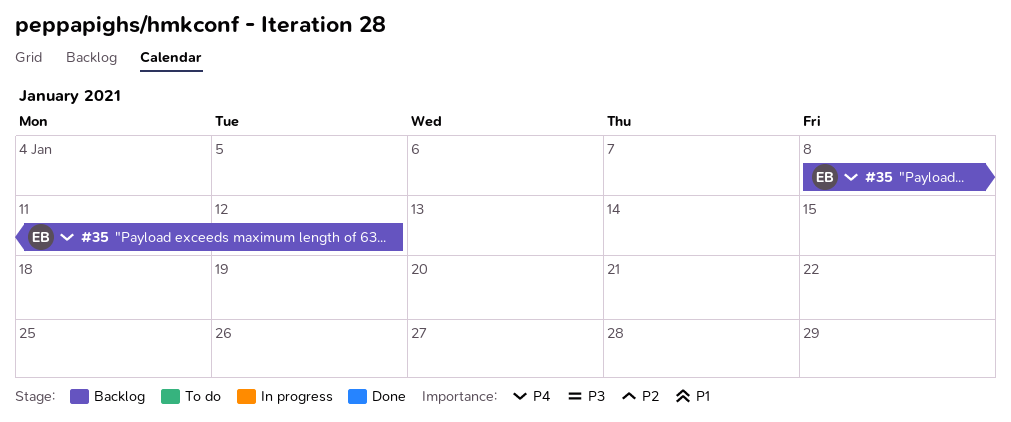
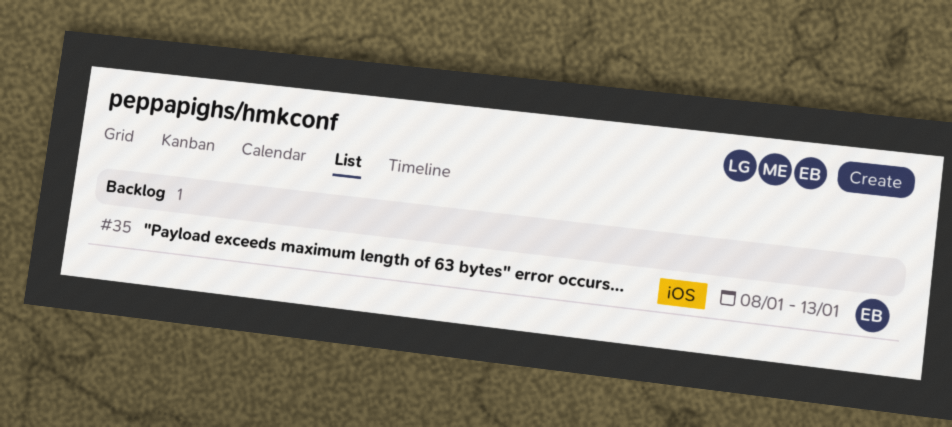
#35, due: Jan 12 -> Jan 13

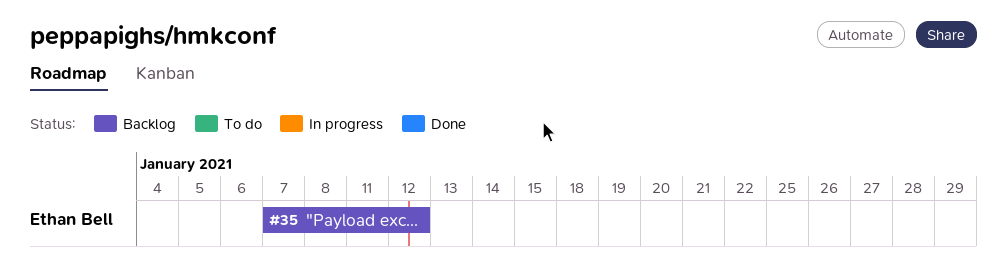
#35, start: Jan 8 -> Jan 7
#35, due: Jan 13 -> Jan 12

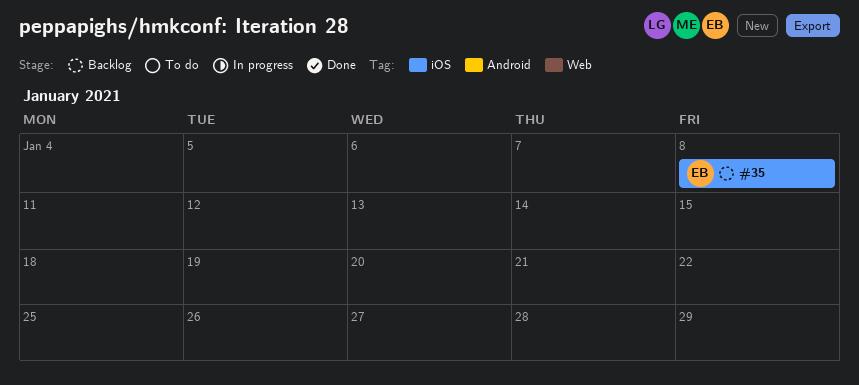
#35, start: Jan 7 -> Jan 8
#35, due: Jan 12 -> Jan 8

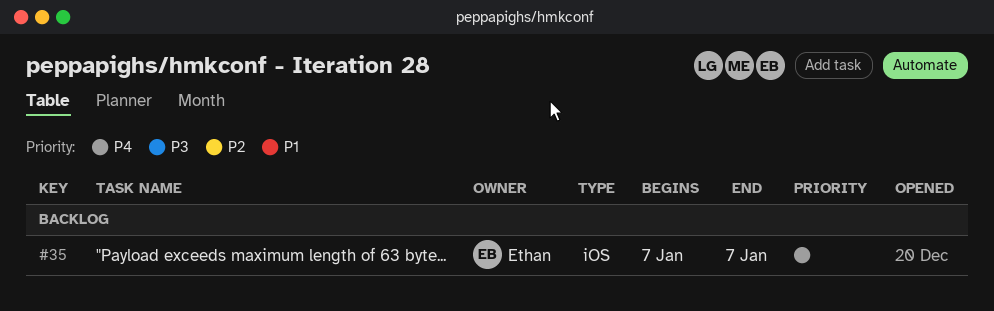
#35, start: Jan 8 -> Jan 7
#35, due: Jan 8 -> Jan 7

